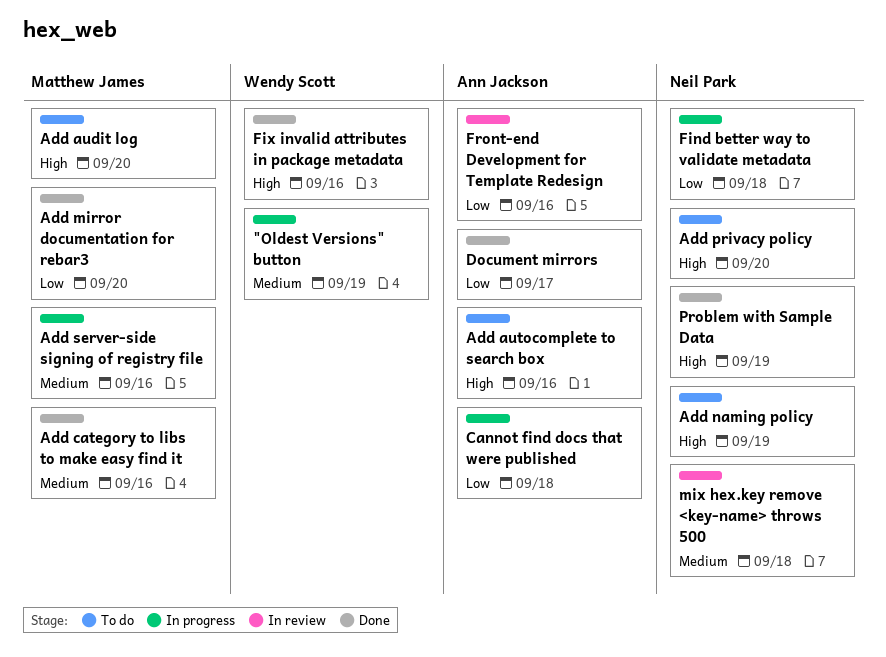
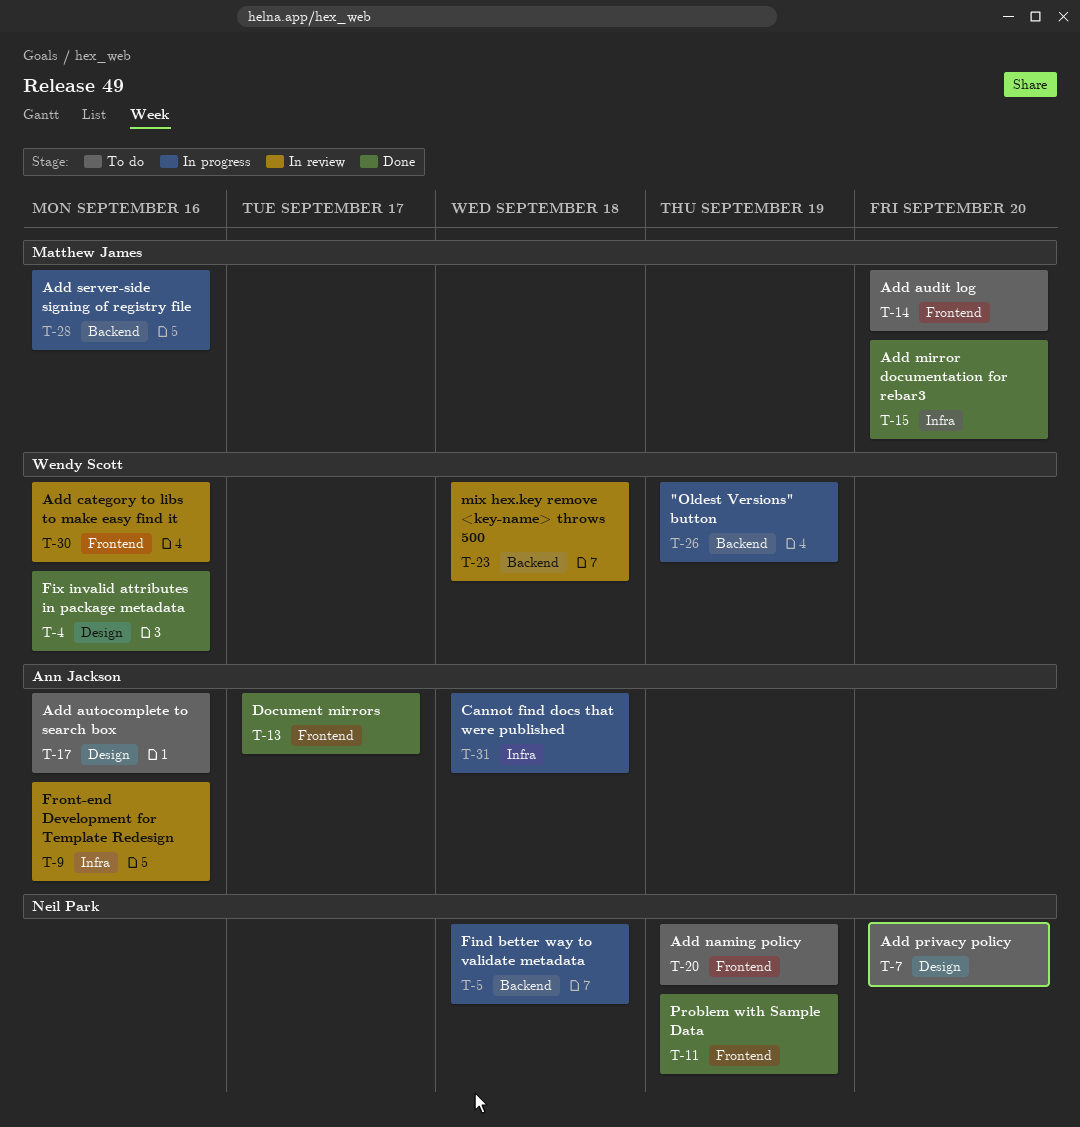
Add category to libs to make easy find it, status: Done -> In review
Add category to libs to make easy find it, owner: Matthew James -> Wendy Scott
mix hex.key remove <key-name> throws 500, owner: Neil Park -> Wendy Scott

